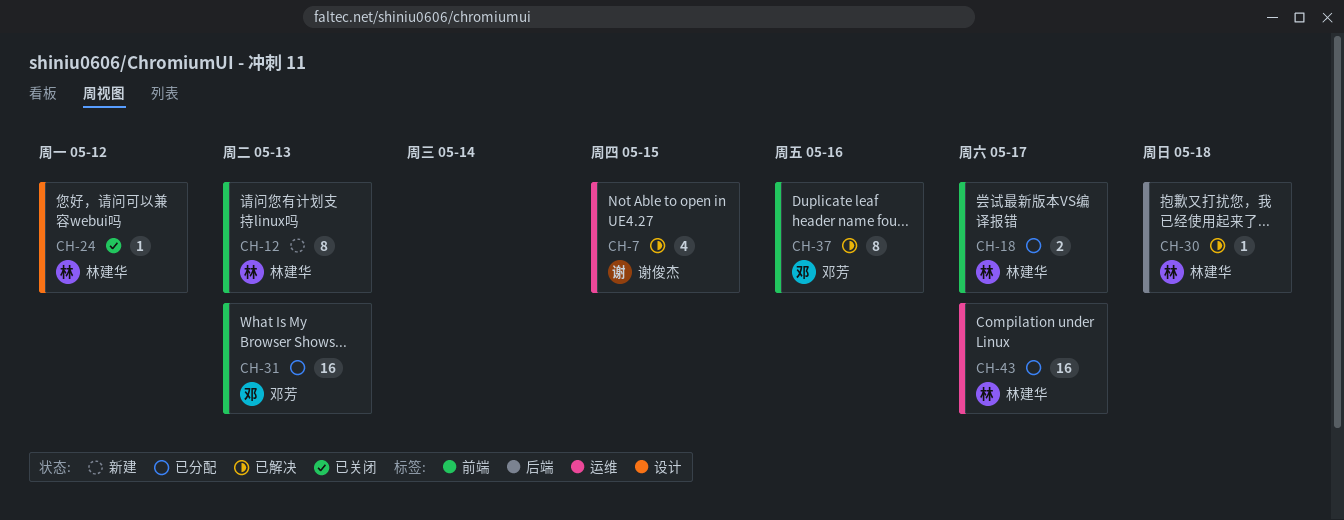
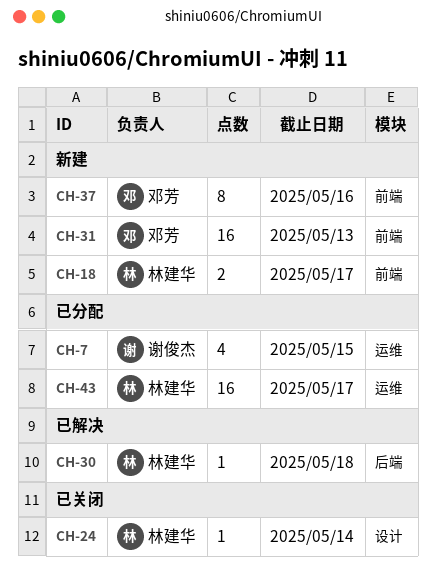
CH-7, status: 已解决 -> 已分配
CH-12: present -> none
CH-18, status: 已分配 -> 新建
CH-24, due: May 12 -> May 14
CH-31, status: 已分配 -> 新建
CH-37, status: 已解决 -> 新建

